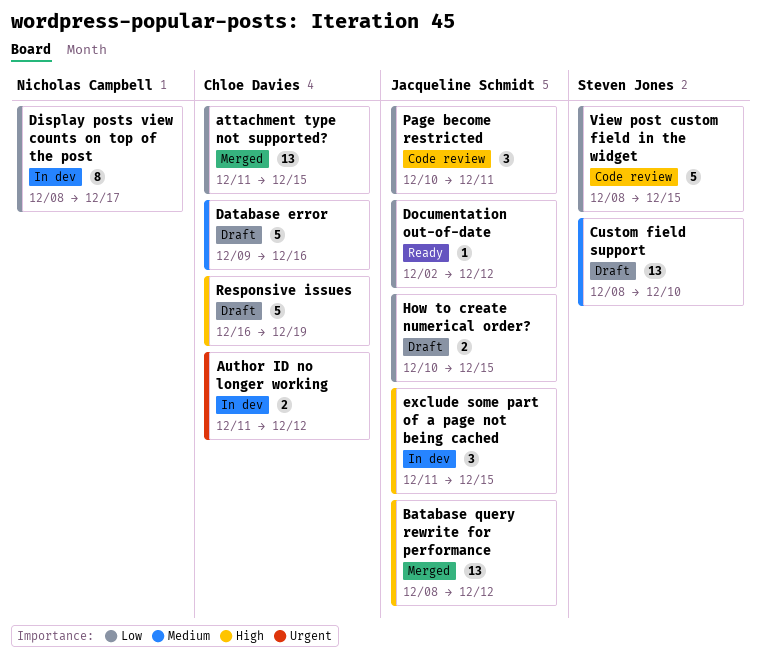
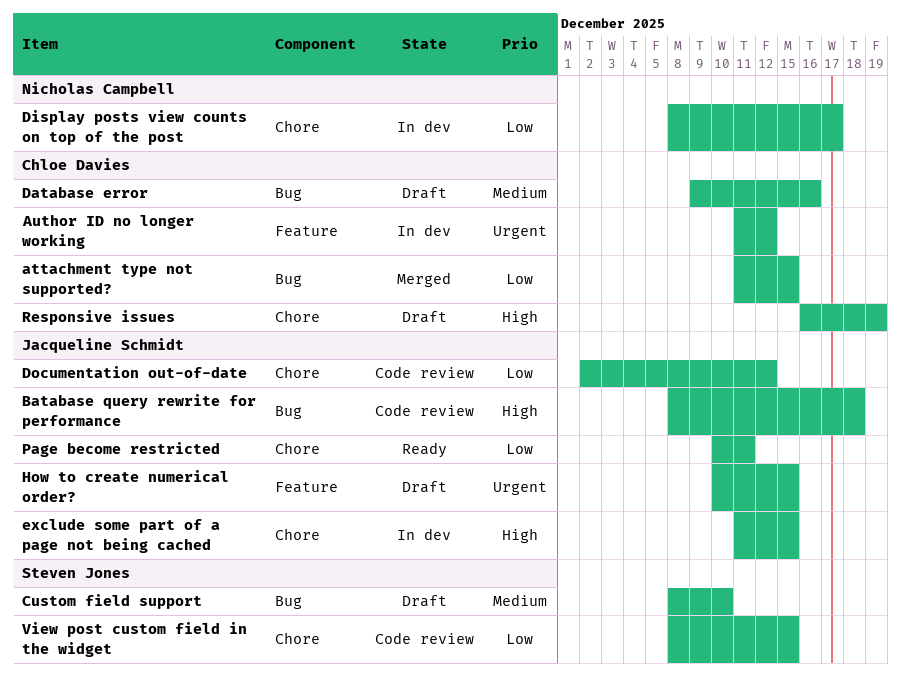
Batabase query rewrite for performance, status: Merged -> Code review
Batabase query rewrite for performance, due: Dec 12 -> Dec 18
Documentation out-of-date, status: Ready -> Code review
How to create numerical order?, priority: Low -> Urgent
Page become restricted, status: Code review -> Ready

